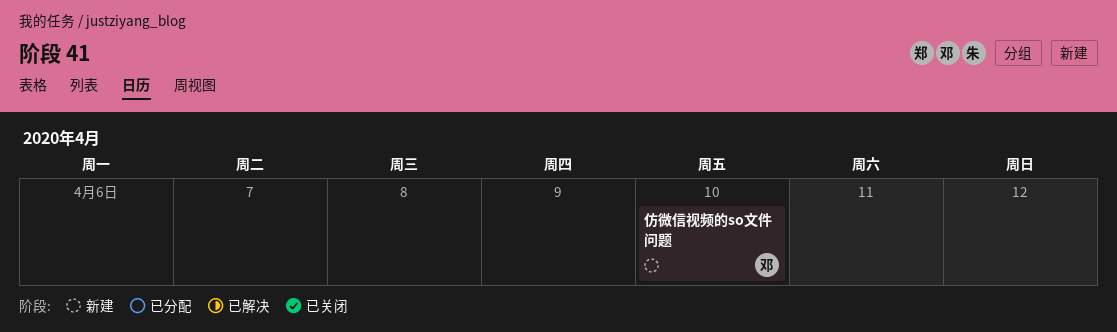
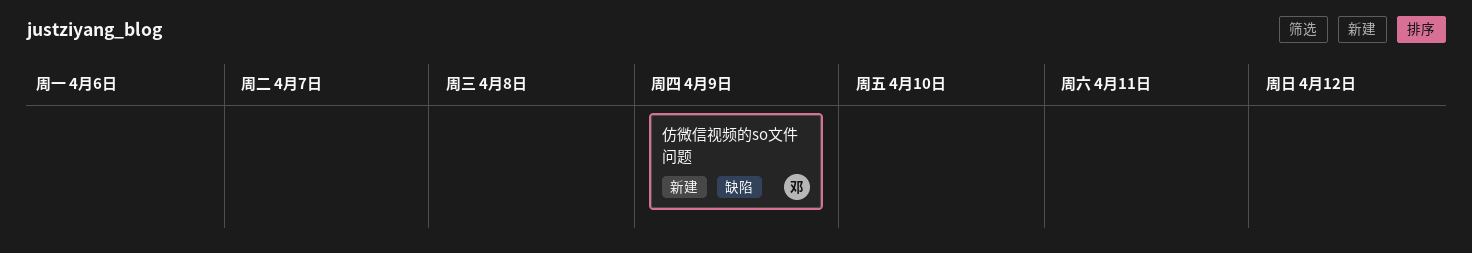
仿微信视频的so文件问题, due: Apr 10 -> Apr 9

